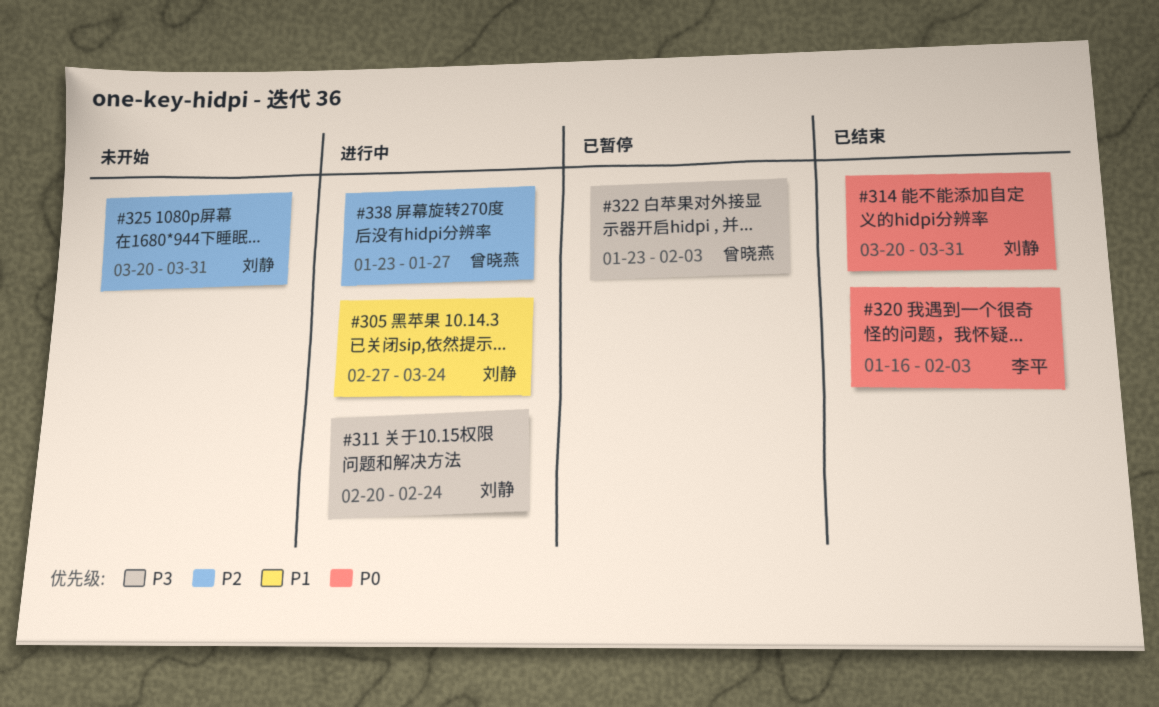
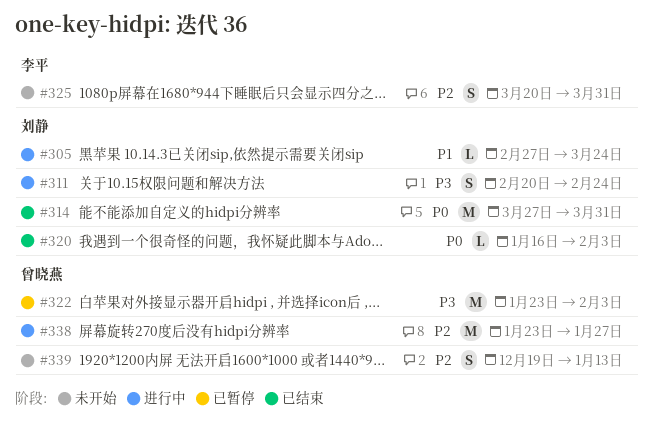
#314, start: Mar 20 -> Mar 27
#320, owner: 李平 -> 刘静
#325, owner: 刘静 -> 李平
#339: none -> present

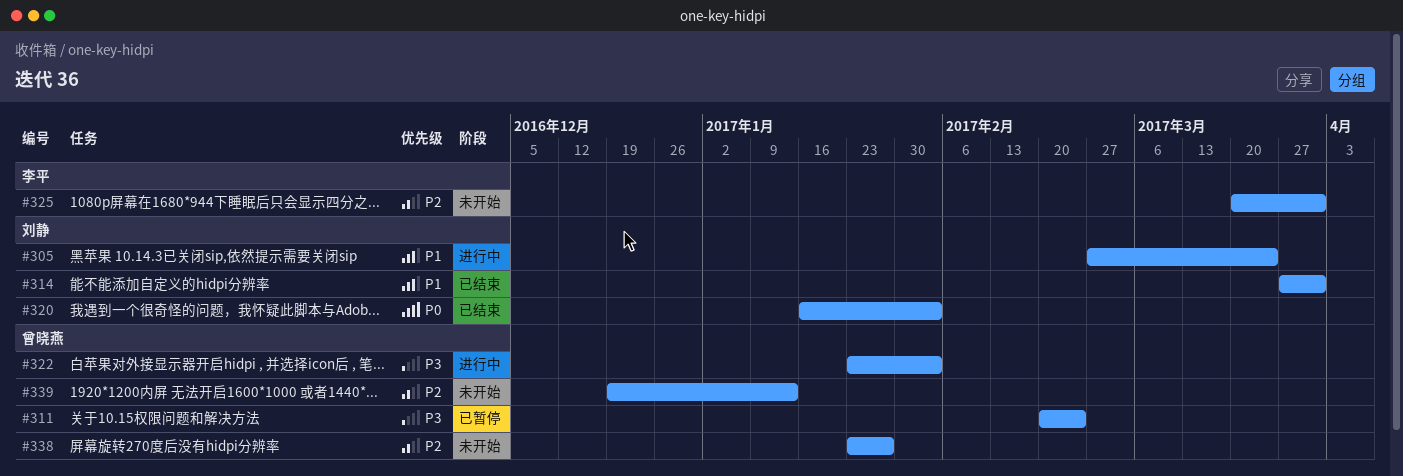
#311, status: 进行中 -> 已暂停
#311, owner: 刘静 -> 曾晓燕
#314, priority: P0 -> P1
#322, status: 已暂停 -> 进行中
#338, status: 进行中 -> 未开始

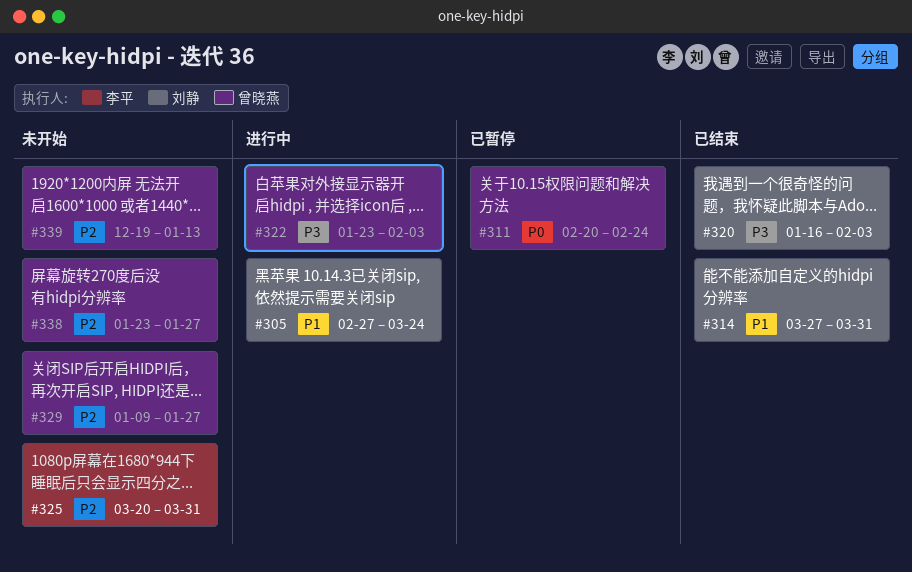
#311, priority: P3 -> P0
#320, priority: P0 -> P3
#329: none -> present

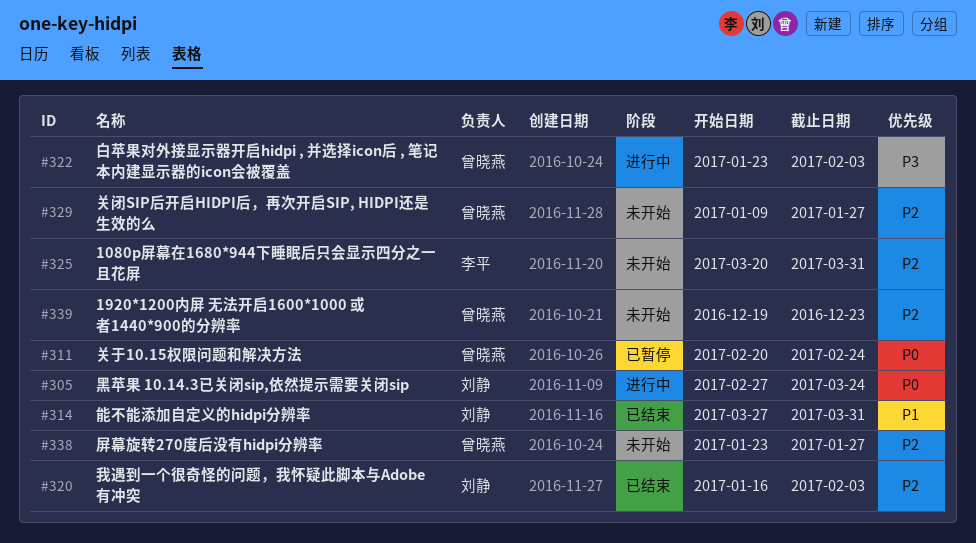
#305, priority: P1 -> P0
#320, priority: P3 -> P2
#339, due: Jan 13 -> Dec 23

